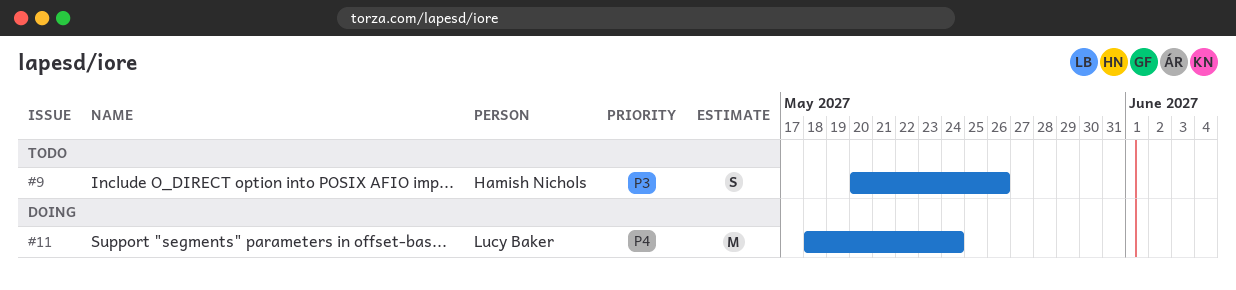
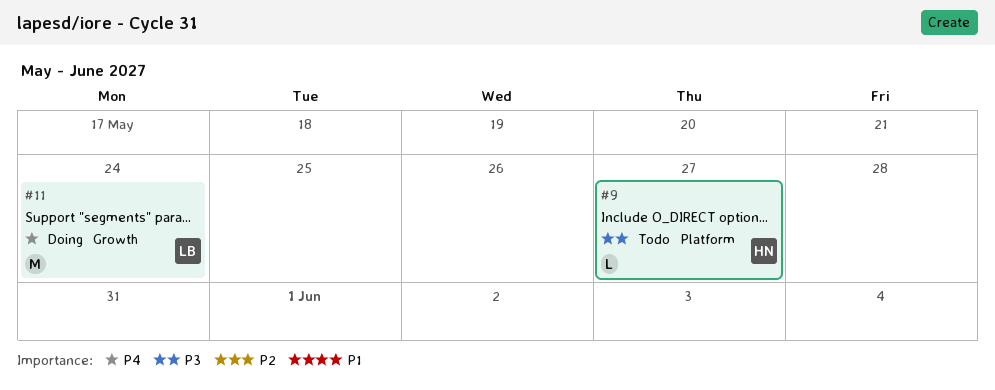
#9, estimate: S -> L
#9, due: May 26 -> May 27

